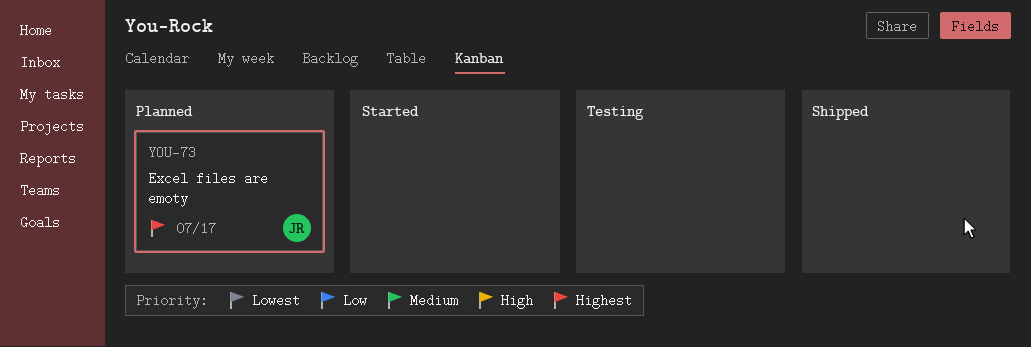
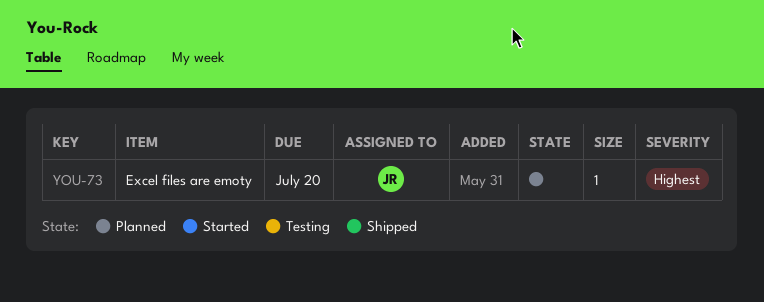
YOU-73, due: Jul 17 -> Jul 20

